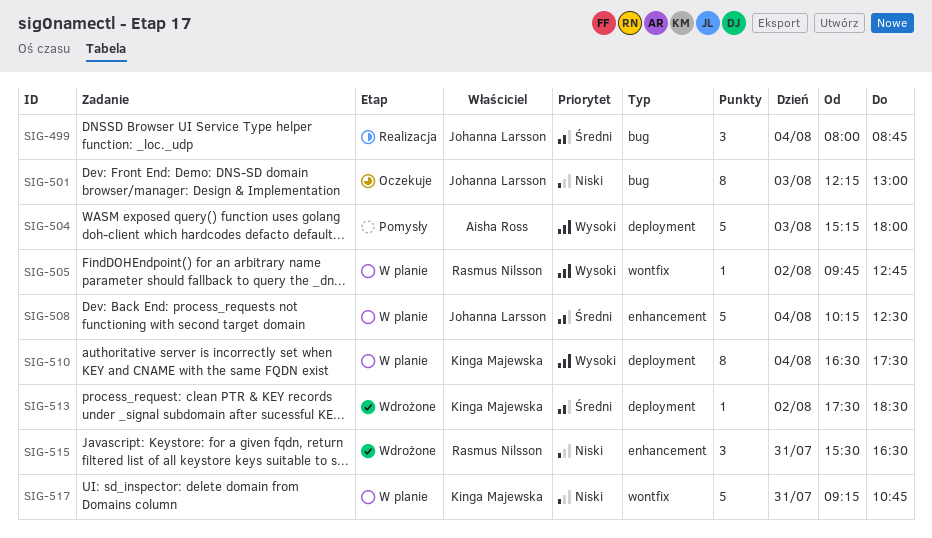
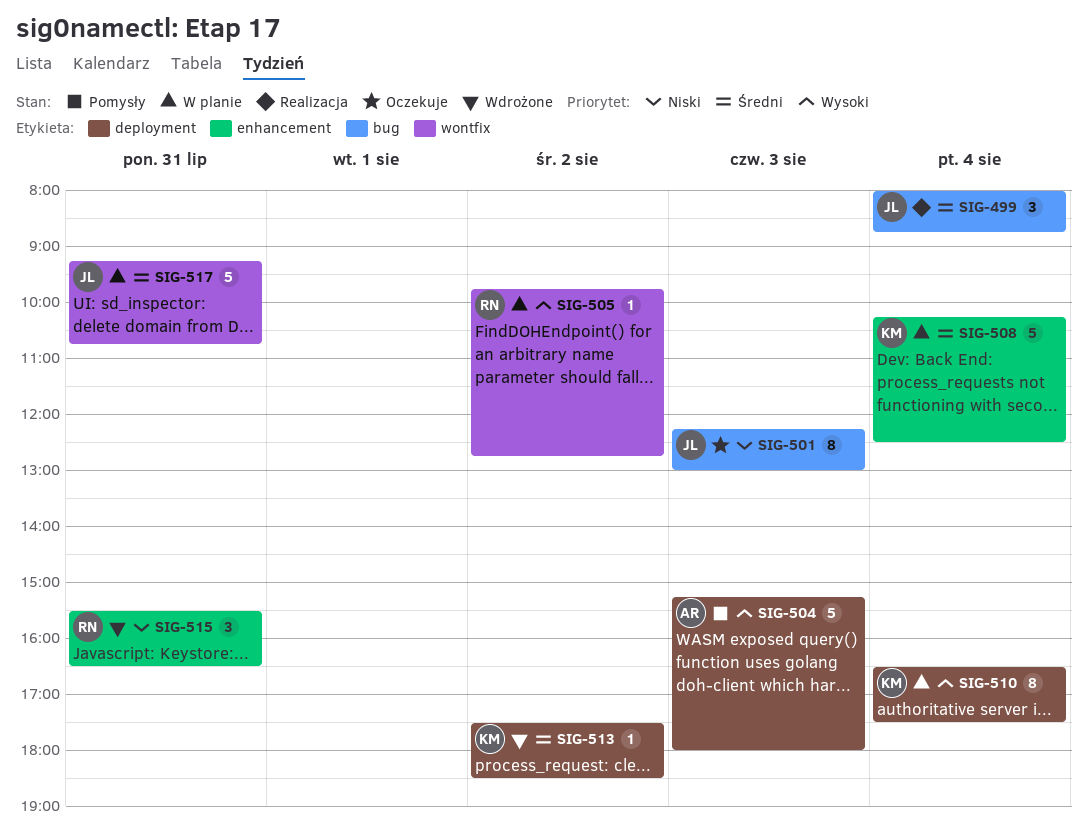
SIG-508, owner: Johanna Larsson -> Kinga Majewska
SIG-517, owner: Kinga Majewska -> Johanna Larsson
SIG-517, priority: Niski -> Średni

